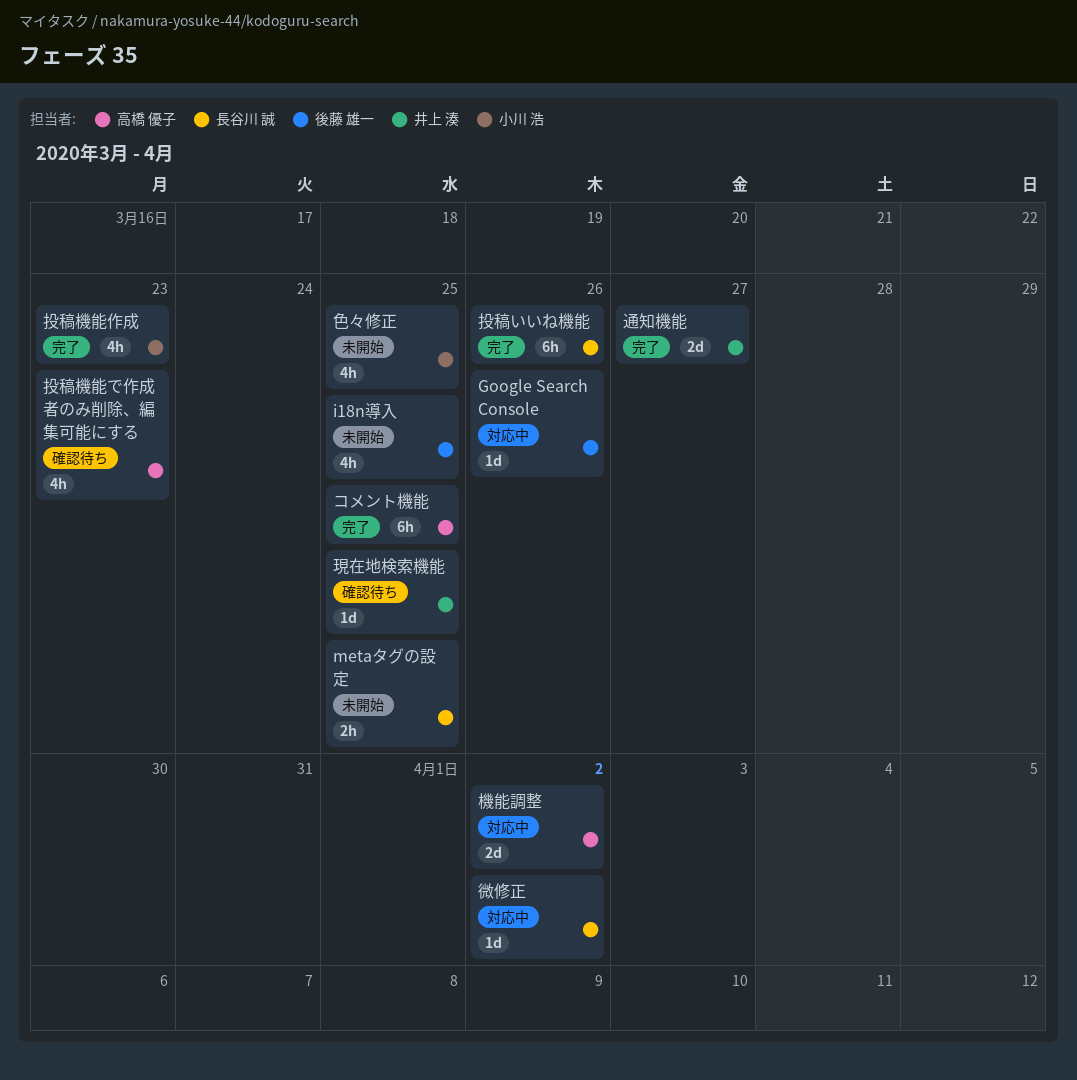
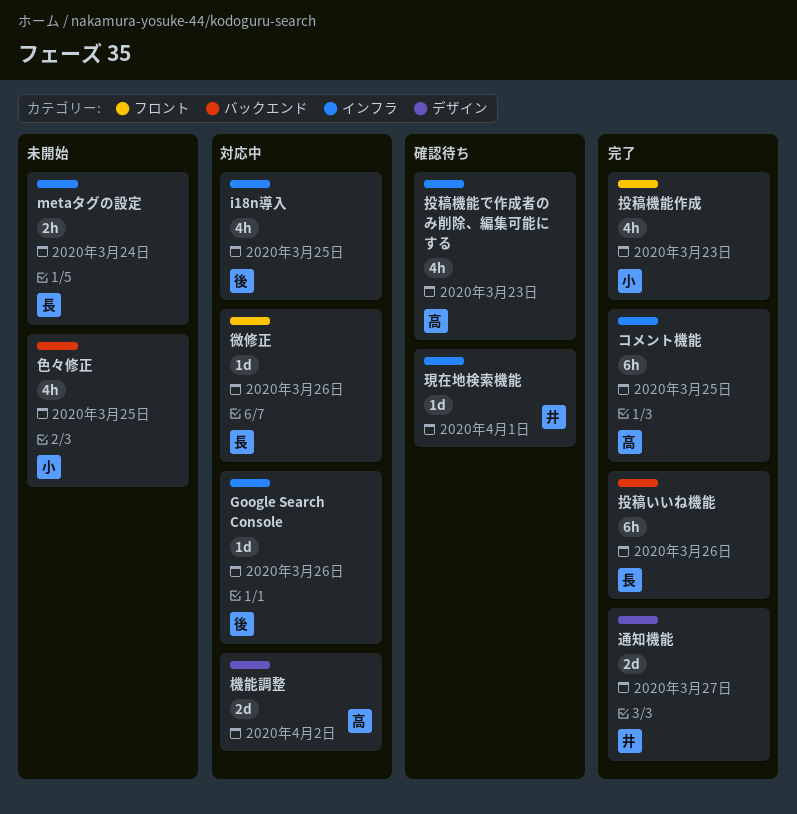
i18n導入, status: 未開始 -> 対応中
metaタグの設定, due: Mar 25 -> Mar 24
微修正, due: Apr 2 -> Mar 26
現在地検索機能, due: Mar 25 -> Apr 1

